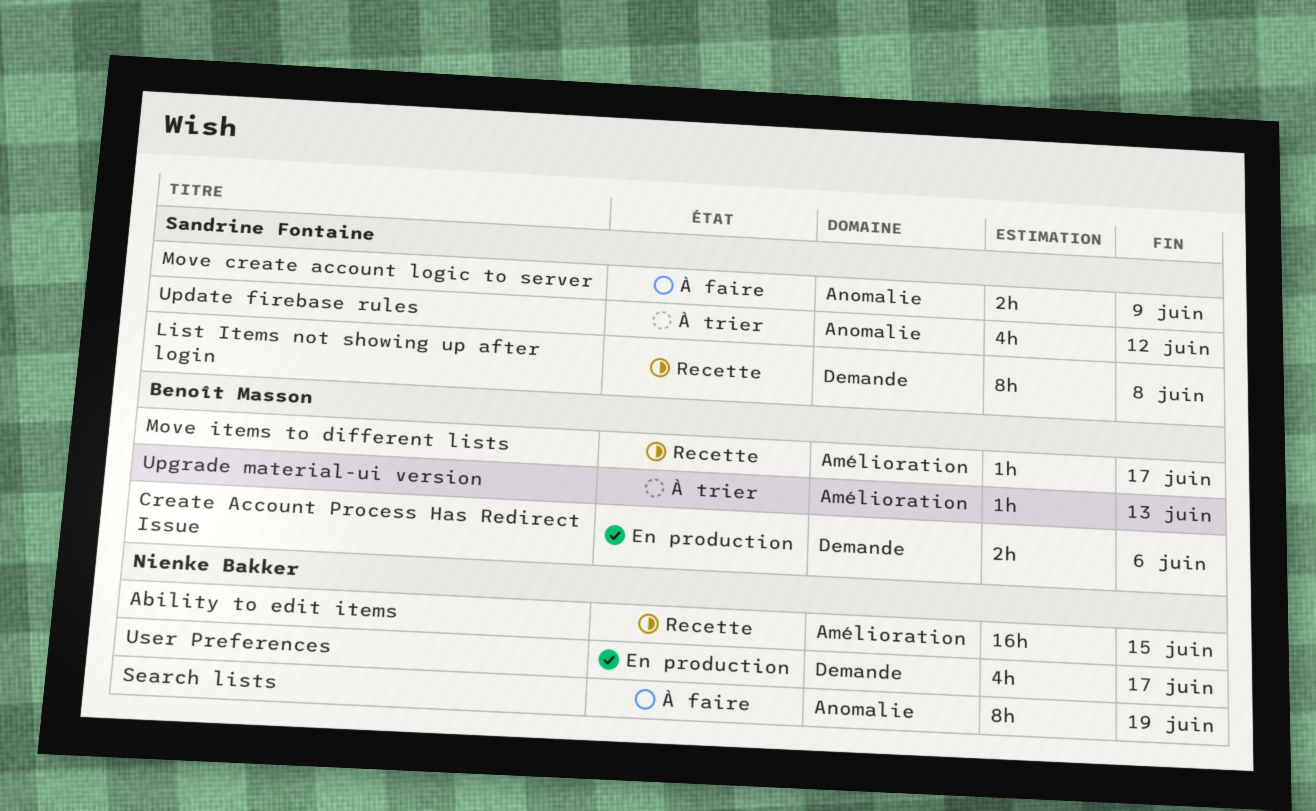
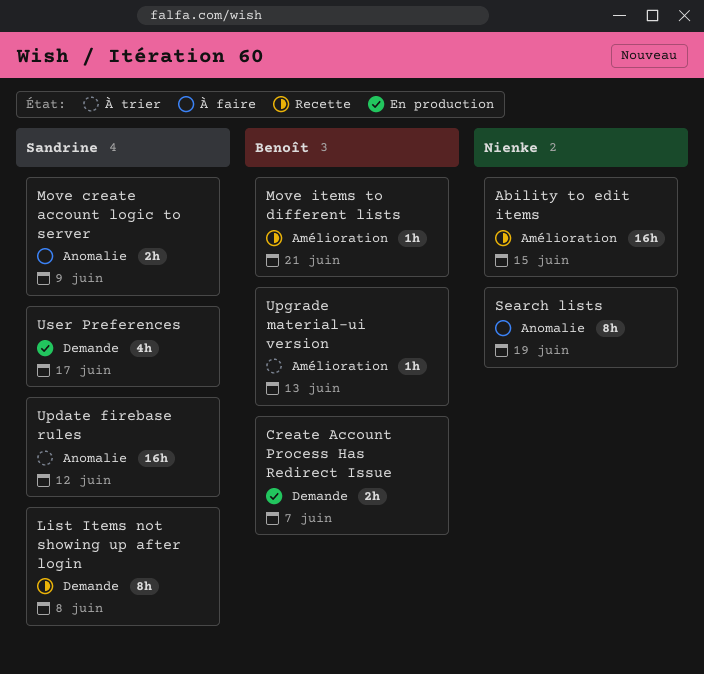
Create Account Process Has Redirect Issue, due: Jun 6 -> Jun 7
Move items to different lists, due: Jun 17 -> Jun 21
Update firebase rules, estimate: 4h -> 16h
User Preferences, owner: Nienke Bakker -> Sandrine Fontaine

